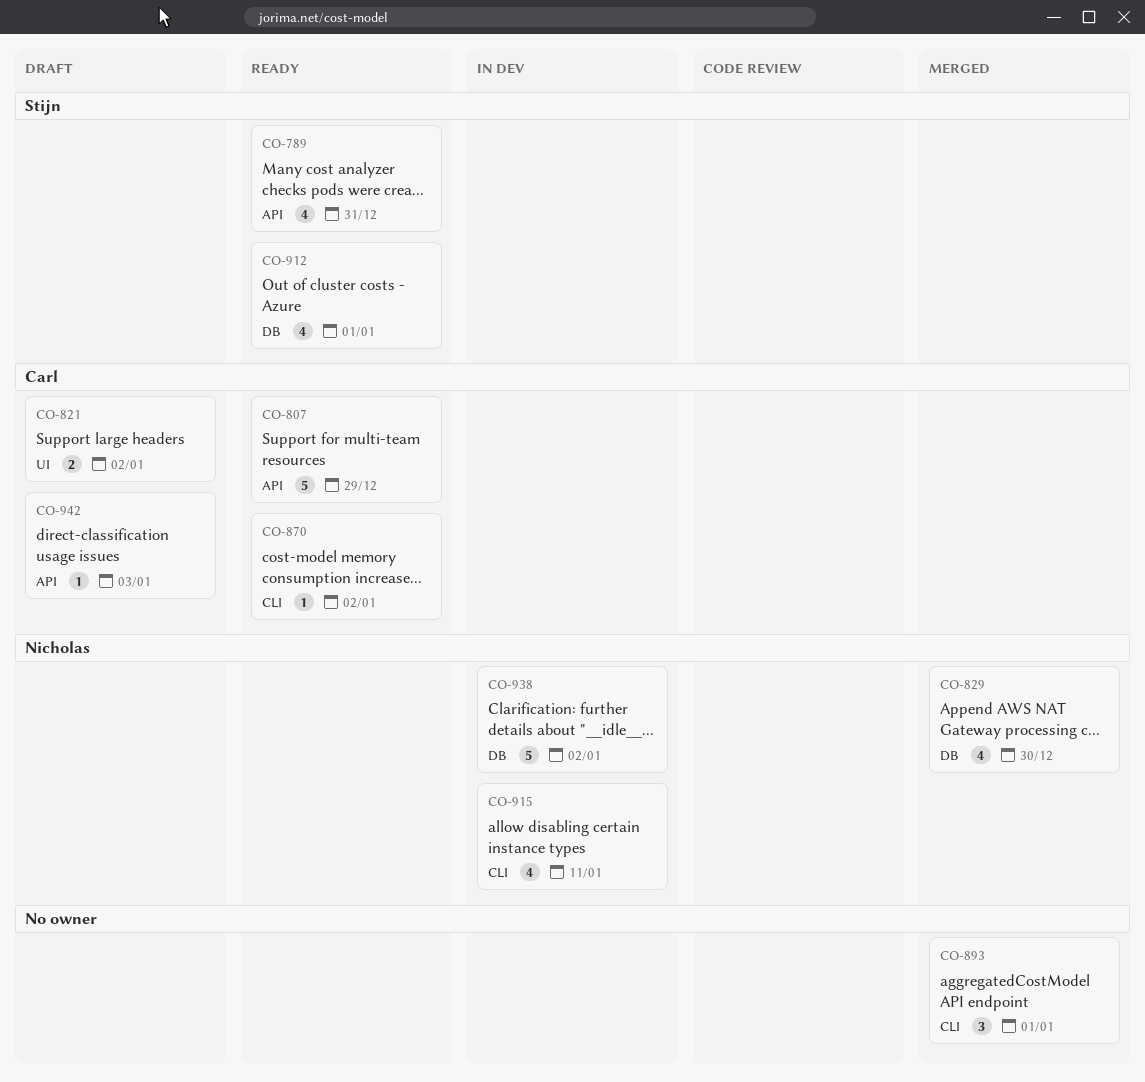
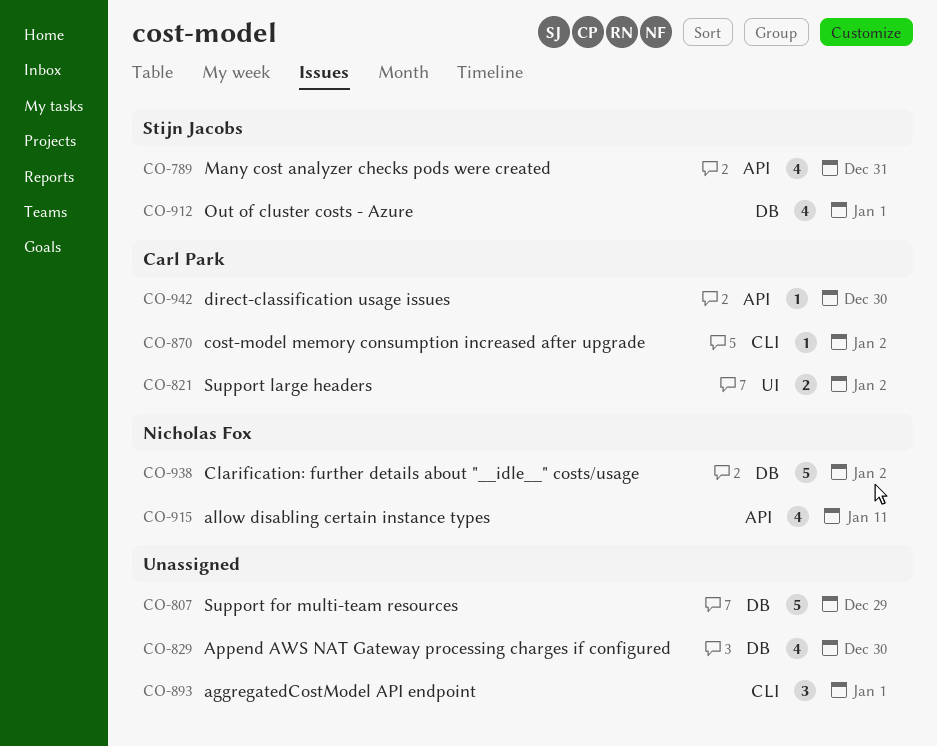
CO-807, owner: Carl Park -> none
CO-807, label: API -> DB
CO-829, owner: Nicholas Fox -> none
CO-915, label: CLI -> API
CO-942, due: Jan 3 -> Dec 30

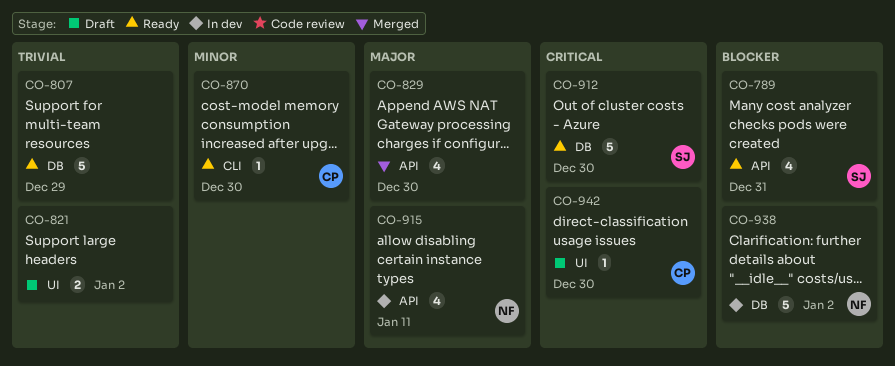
CO-821, owner: Carl Park -> none
CO-829, label: DB -> API
CO-870, due: Jan 2 -> Dec 30
CO-893: present -> none
CO-912, estimate: 4 -> 5
CO-912, due: Jan 1 -> Dec 30
CO-942, label: API -> UI

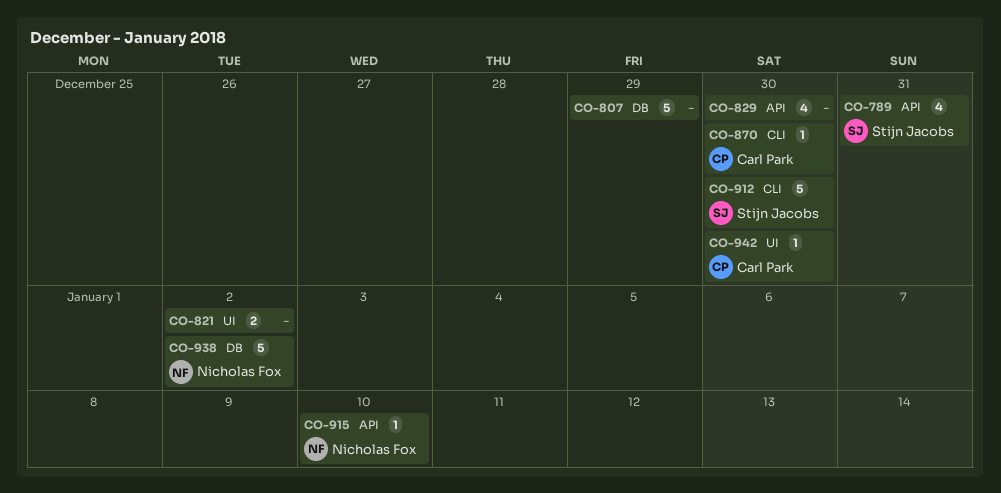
CO-912, label: DB -> CLI
CO-915, estimate: 4 -> 1
CO-915, due: Jan 11 -> Jan 10

